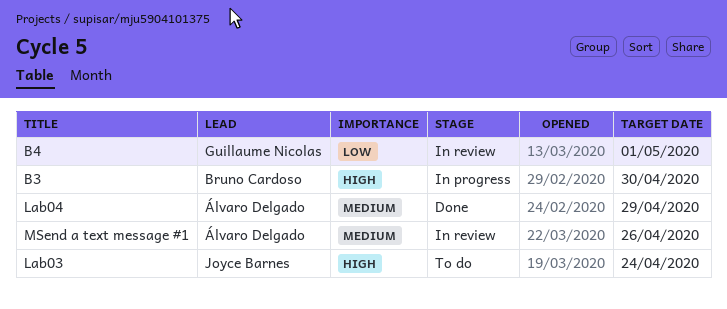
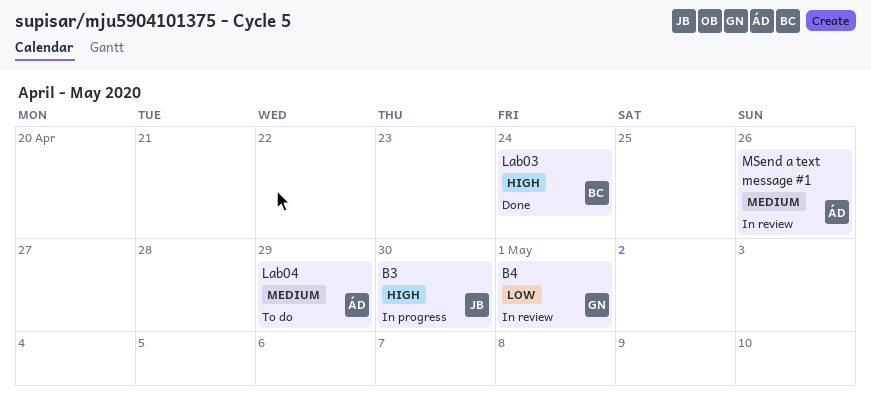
B3, owner: Bruno Cardoso -> Joyce Barnes
Lab03, status: To do -> Done
Lab03, owner: Joyce Barnes -> Bruno Cardoso
Lab04, status: Done -> To do

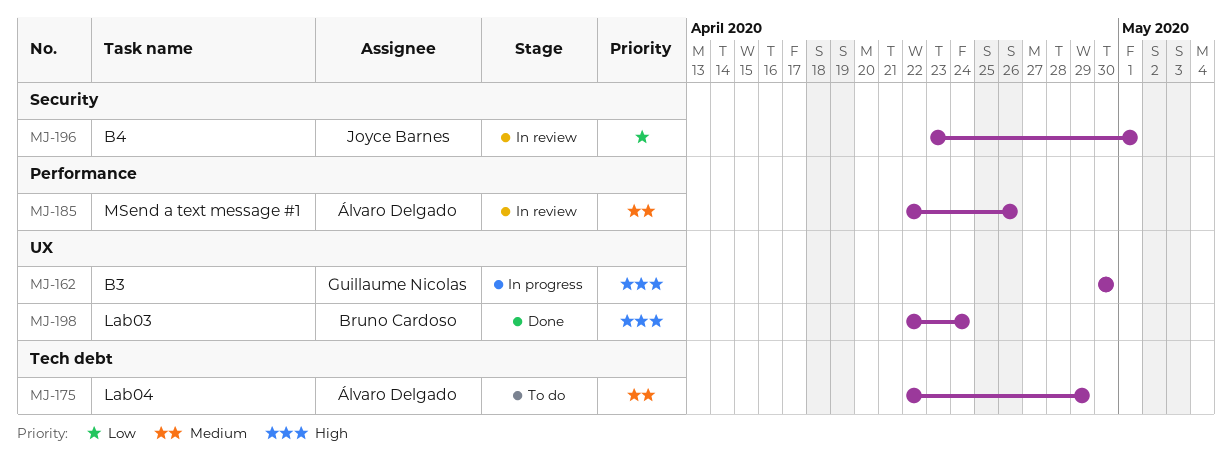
B3, owner: Joyce Barnes -> Guillaume Nicolas
B4, owner: Guillaume Nicolas -> Joyce Barnes

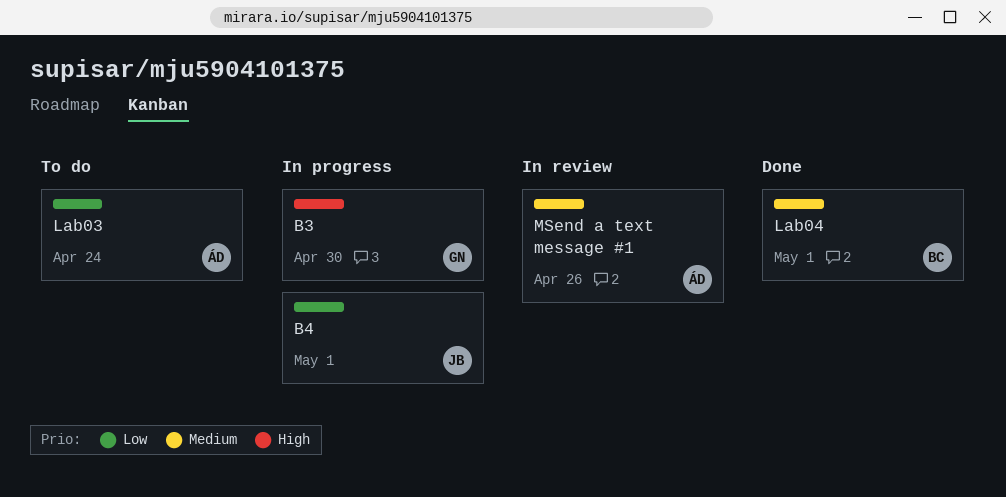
B4, status: In review -> In progress
Lab03, status: Done -> To do
Lab03, owner: Bruno Cardoso -> Álvaro Delgado
Lab03, priority: High -> Low
Lab04, status: To do -> Done
Lab04, owner: Álvaro Delgado -> Bruno Cardoso
Lab04, due: Apr 29 -> May 1

